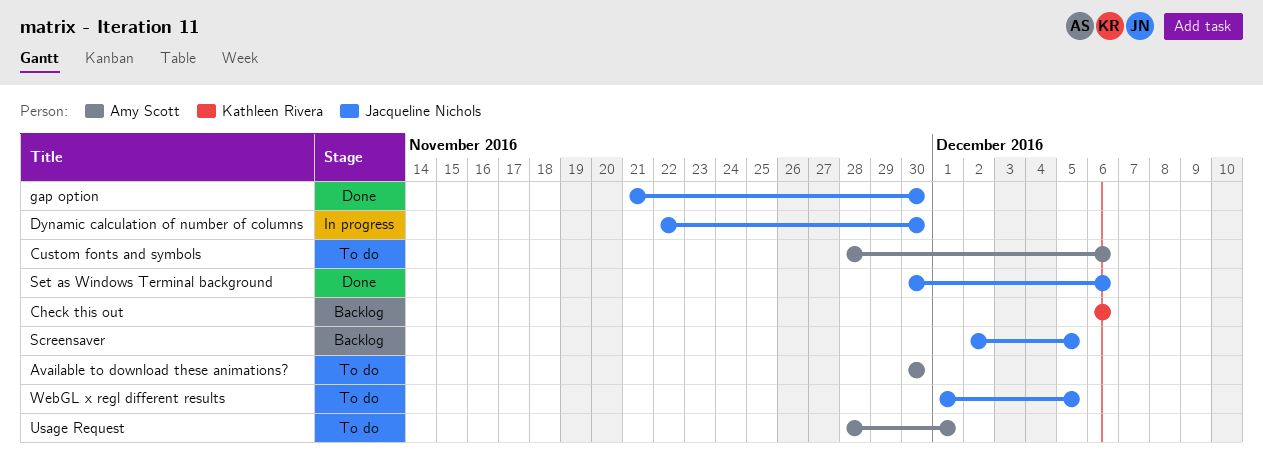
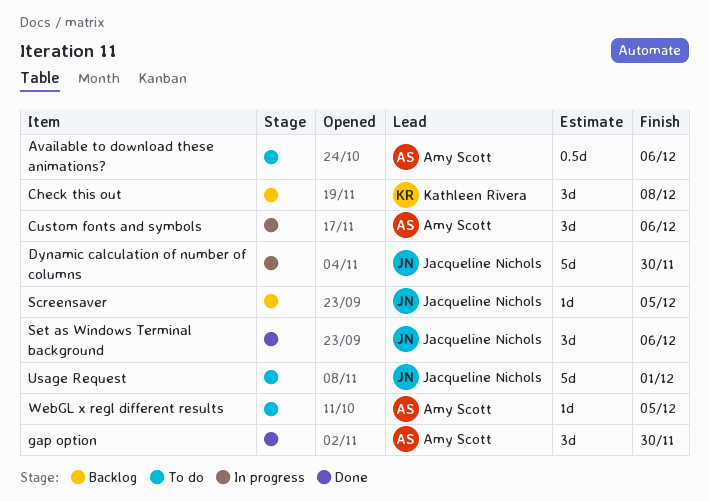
Available to download these animations?, due: Nov 30 -> Dec 6
Check this out, due: Dec 6 -> Dec 8
Custom fonts and symbols, status: To do -> In progress
gap option, owner: Jacqueline Nichols -> Amy Scott
Usage Request, owner: Amy Scott -> Jacqueline Nichols
WebGL x regl different results, owner: Jacqueline Nichols -> Amy Scott

